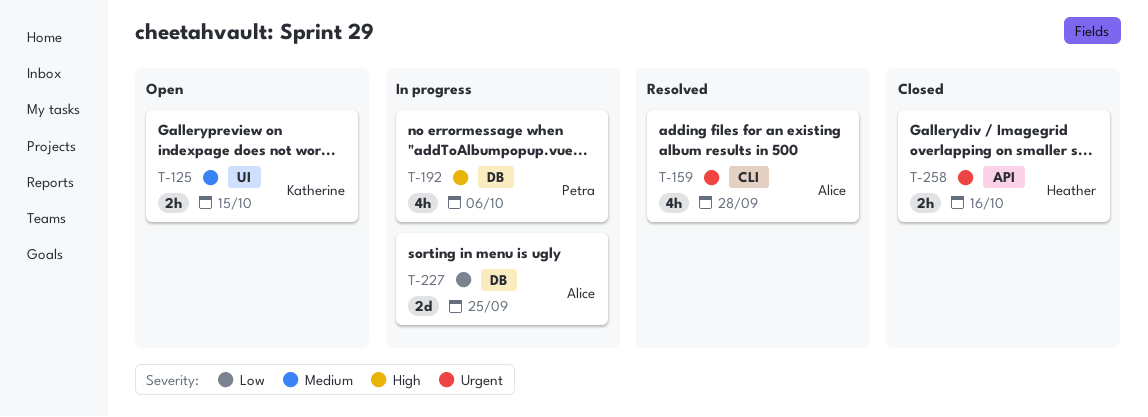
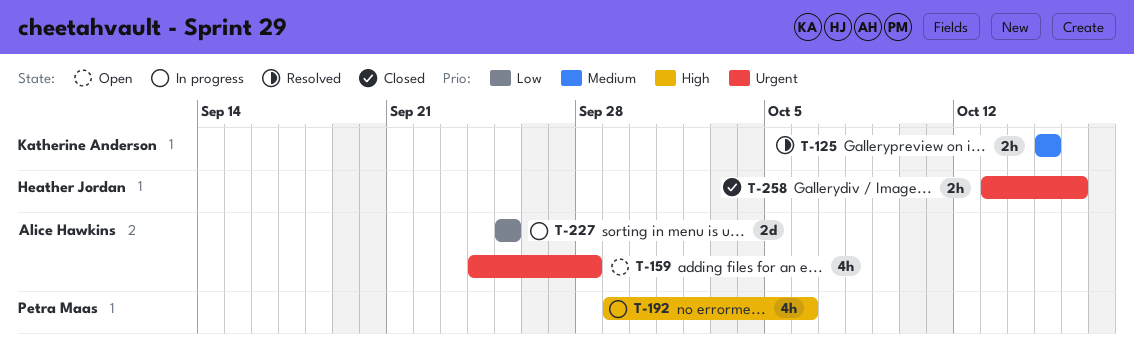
T-125, status: Open -> Resolved
T-159, status: Resolved -> Open

